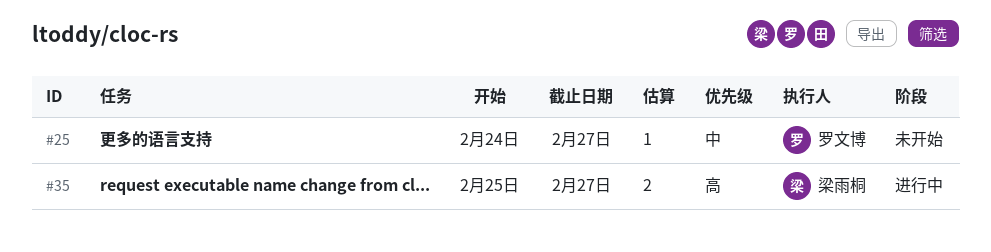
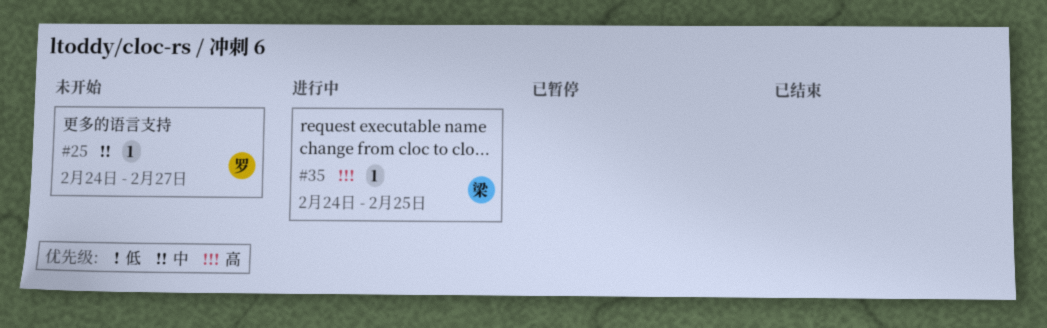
#35, estimate: 2 -> 1
#35, start: Feb 25 -> Feb 24
#35, due: Feb 27 -> Feb 25

